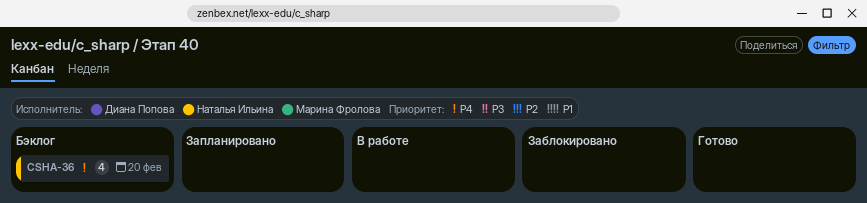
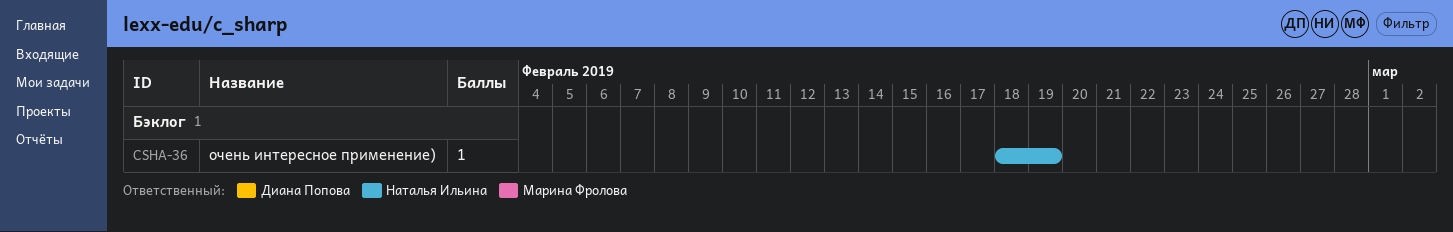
CSHA-36, estimate: 4 -> 1
CSHA-36, due: Feb 20 -> Feb 19

